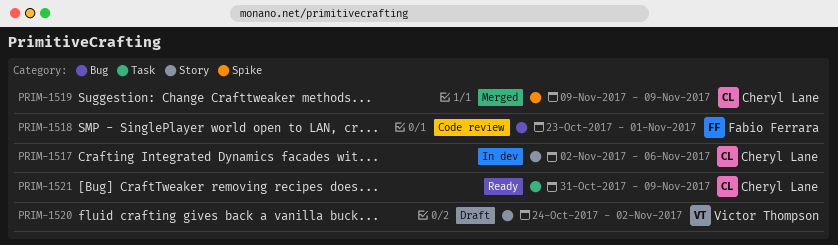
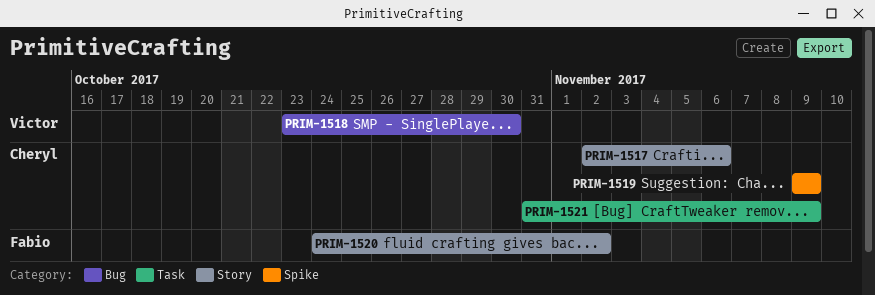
PRIM-1518, owner: Fabio Ferrara -> Victor Thompson
PRIM-1518, due: Nov 1 -> Oct 30
PRIM-1520, owner: Victor Thompson -> Fabio Ferrara

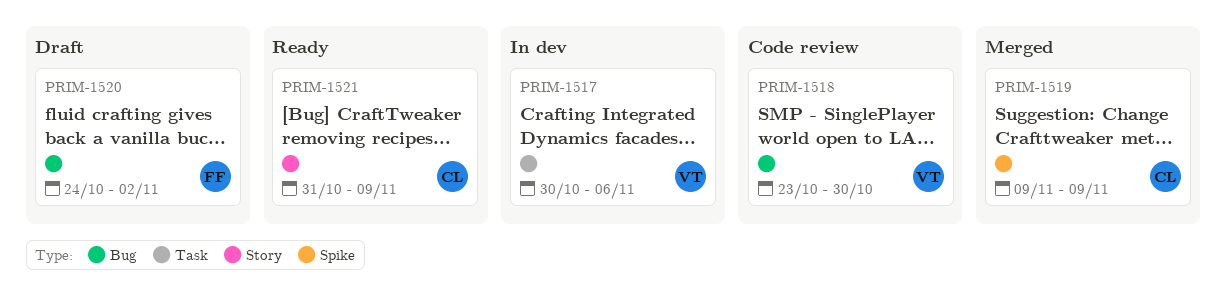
PRIM-1517, owner: Cheryl -> Victor
PRIM-1517, label: Story -> Task
PRIM-1517, start: Nov 2 -> Oct 30
PRIM-1520, label: Story -> Bug
PRIM-1521, label: Task -> Story

